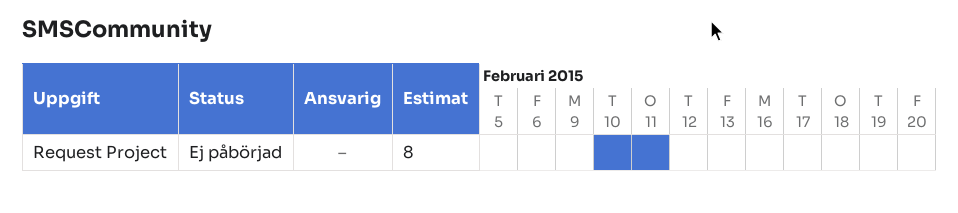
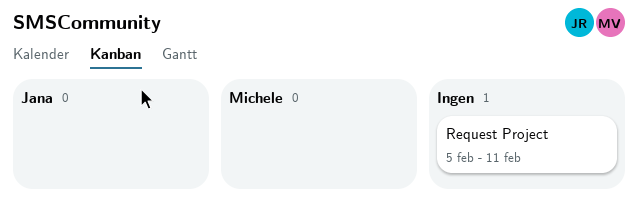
Request Project, start: Feb 10 -> Feb 5

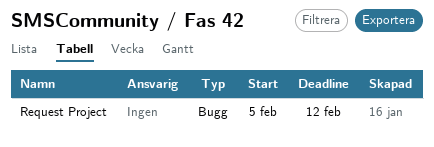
Request Project, due: Feb 11 -> Feb 12

